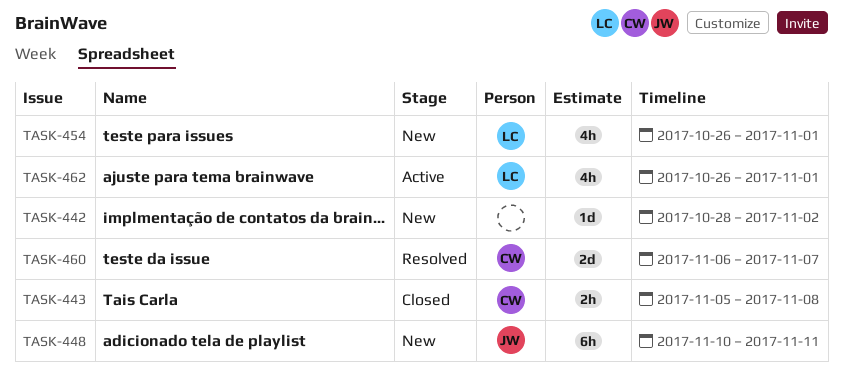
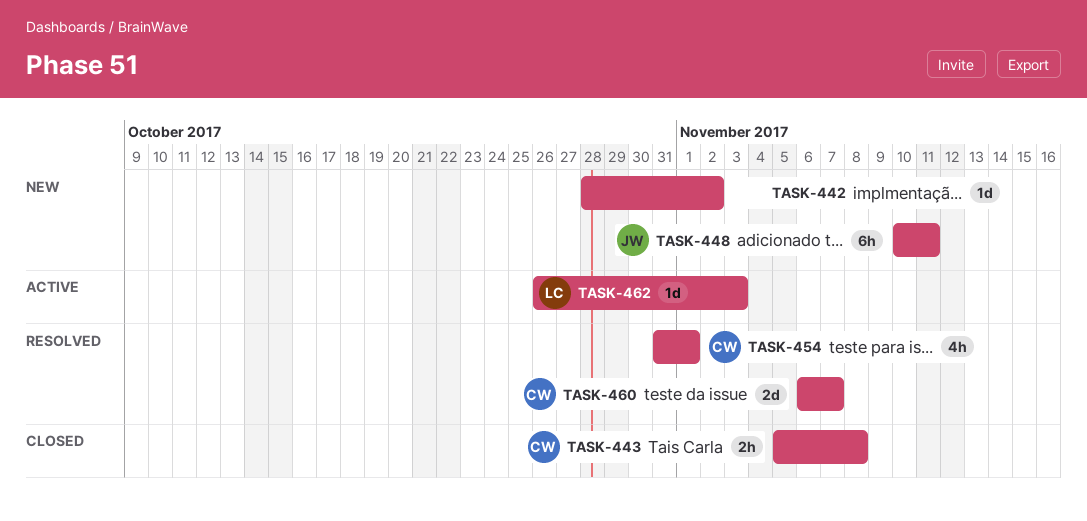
TASK-454, status: New -> Resolved
TASK-454, owner: LC -> CW
TASK-454, start: Oct 26 -> Oct 31
TASK-462, estimate: 4h -> 1d
TASK-462, due: Nov 1 -> Nov 3

